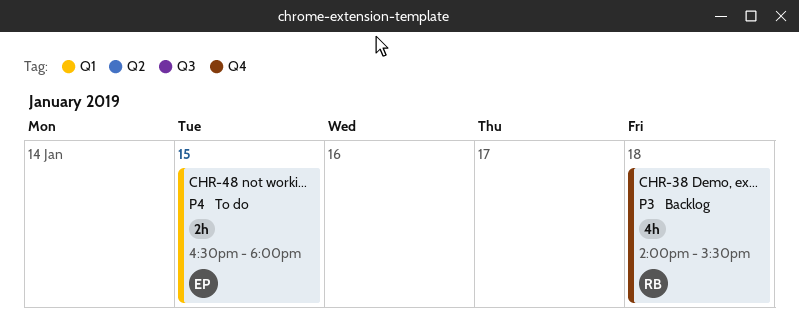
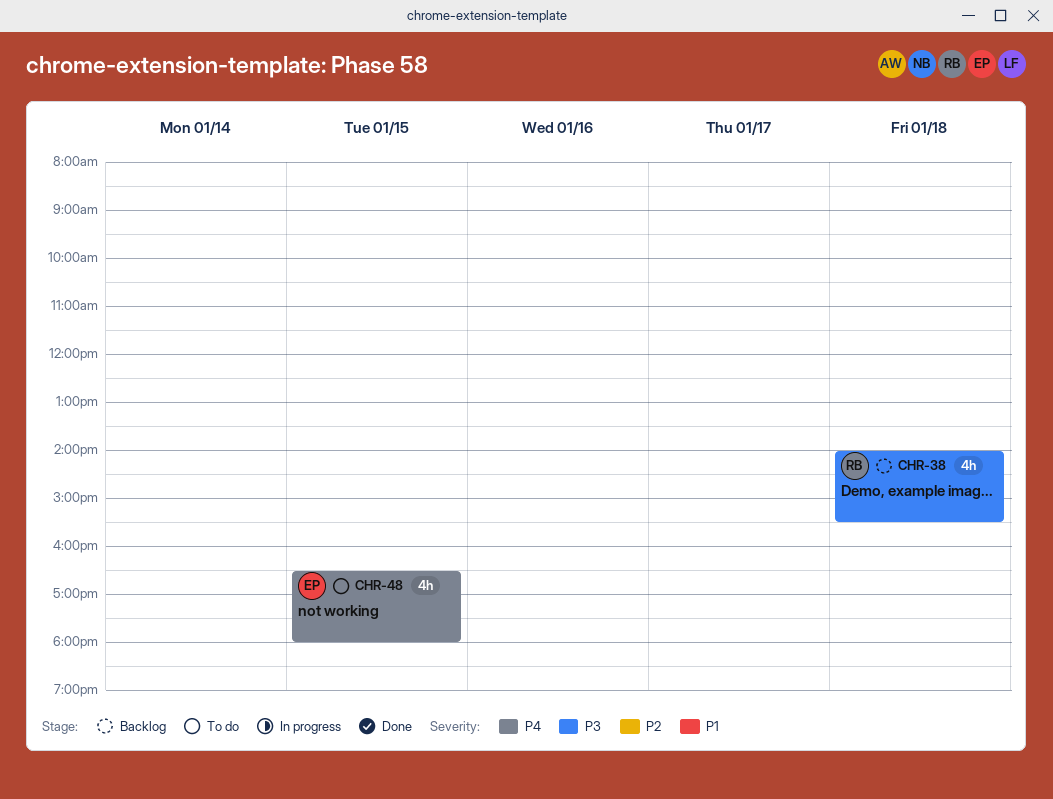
CHR-48, estimate: 2h -> 4h

